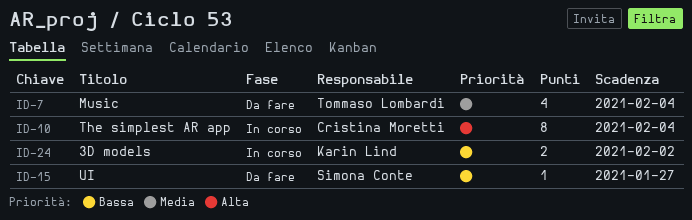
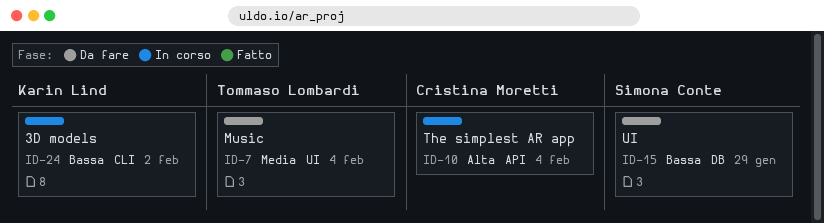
ID-15, due: Jan 27 -> Jan 29

